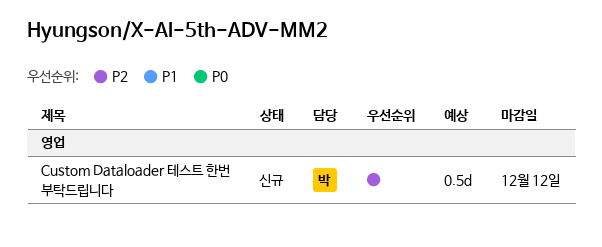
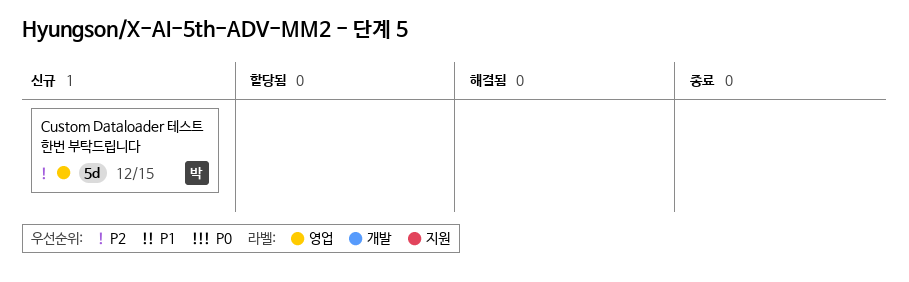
Custom Dataloader 테스트 한번 부탁드립니다, estimate: 0.5d -> 5d
Custom Dataloader 테스트 한번 부탁드립니다, due: Dec 12 -> Dec 15

